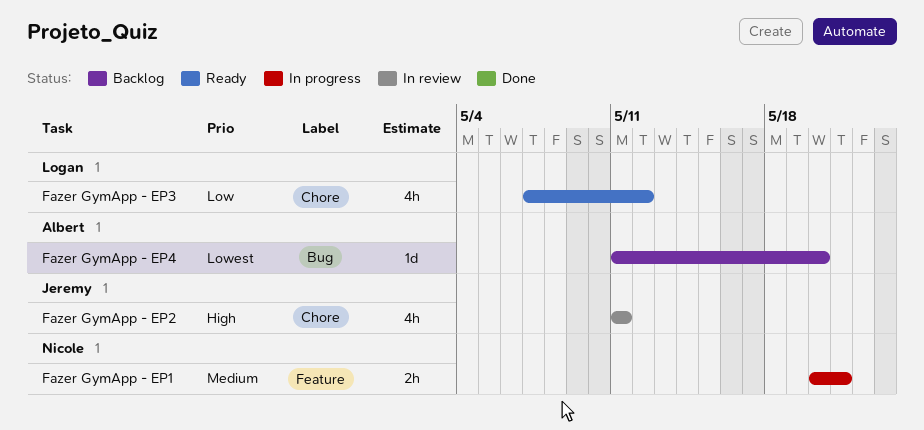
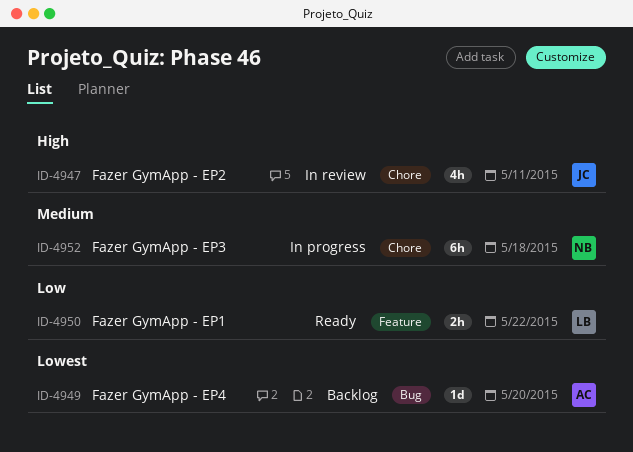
Fazer GymApp - EP1, status: In progress -> Ready
Fazer GymApp - EP1, owner: Nicole -> Logan
Fazer GymApp - EP1, priority: Medium -> Low
Fazer GymApp - EP1, due: May 21 -> May 22
Fazer GymApp - EP3, status: Ready -> In progress
Fazer GymApp - EP3, owner: Logan -> Nicole
Fazer GymApp - EP3, priority: Low -> Medium
Fazer GymApp - EP3, estimate: 4h -> 6h
Fazer GymApp - EP3, due: May 12 -> May 18

